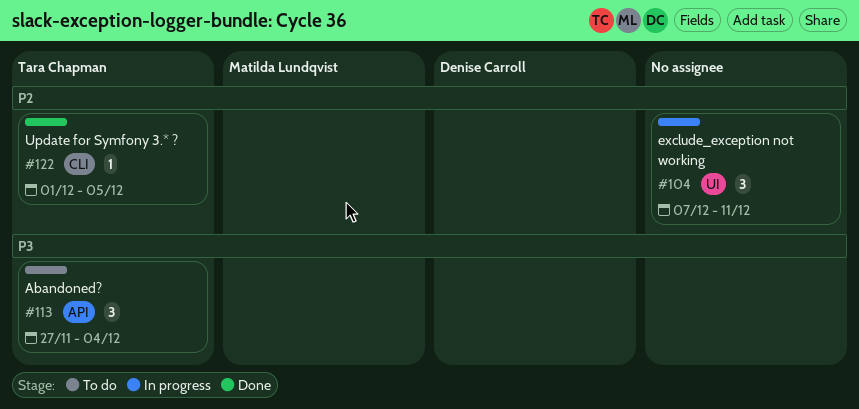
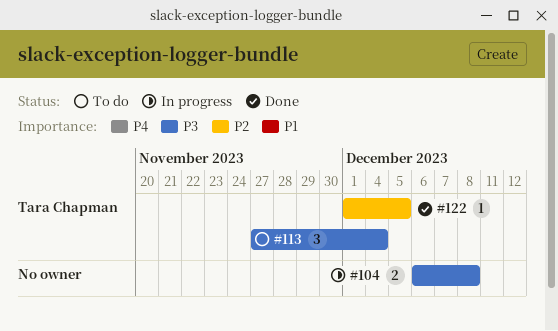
#104, priority: P2 -> P3
#104, estimate: 3 -> 2
#104, start: Dec 7 -> Dec 6
#104, due: Dec 11 -> Dec 8

